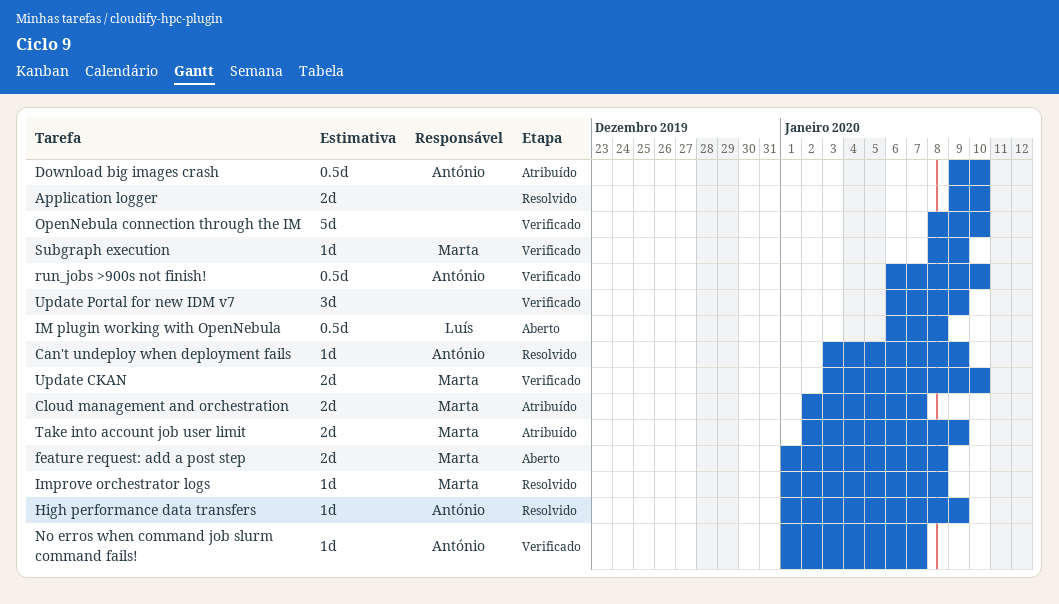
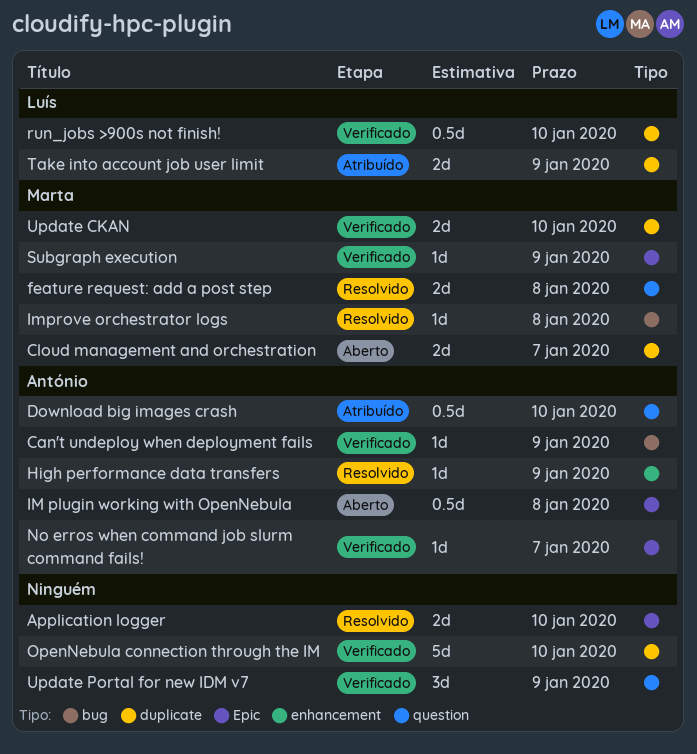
Can't undeploy when deployment fails, status: Resolvido -> Verificado
Cloud management and orchestration, status: Atribuído -> Aberto
feature request: add a post step, status: Aberto -> Resolvido
IM plugin working with OpenNebula, owner: Luís -> António
run_jobs >900s not finish!, owner: António -> Luís
Take into account job user limit, owner: Marta -> Luís

